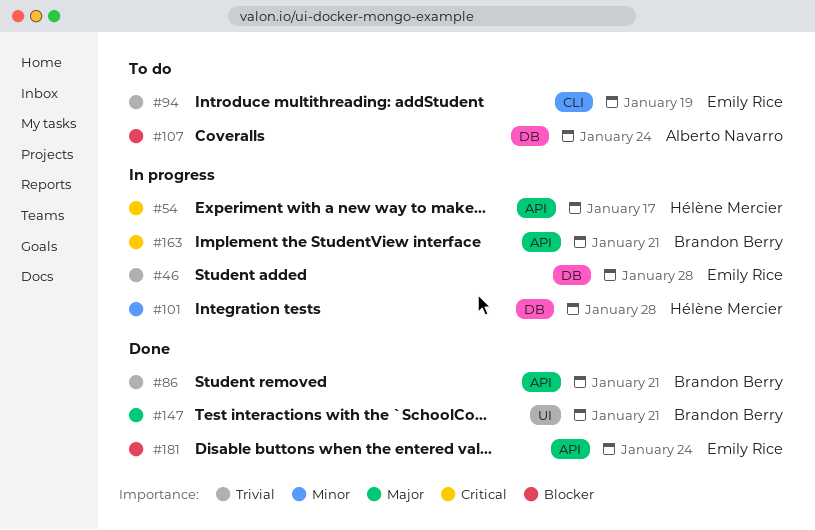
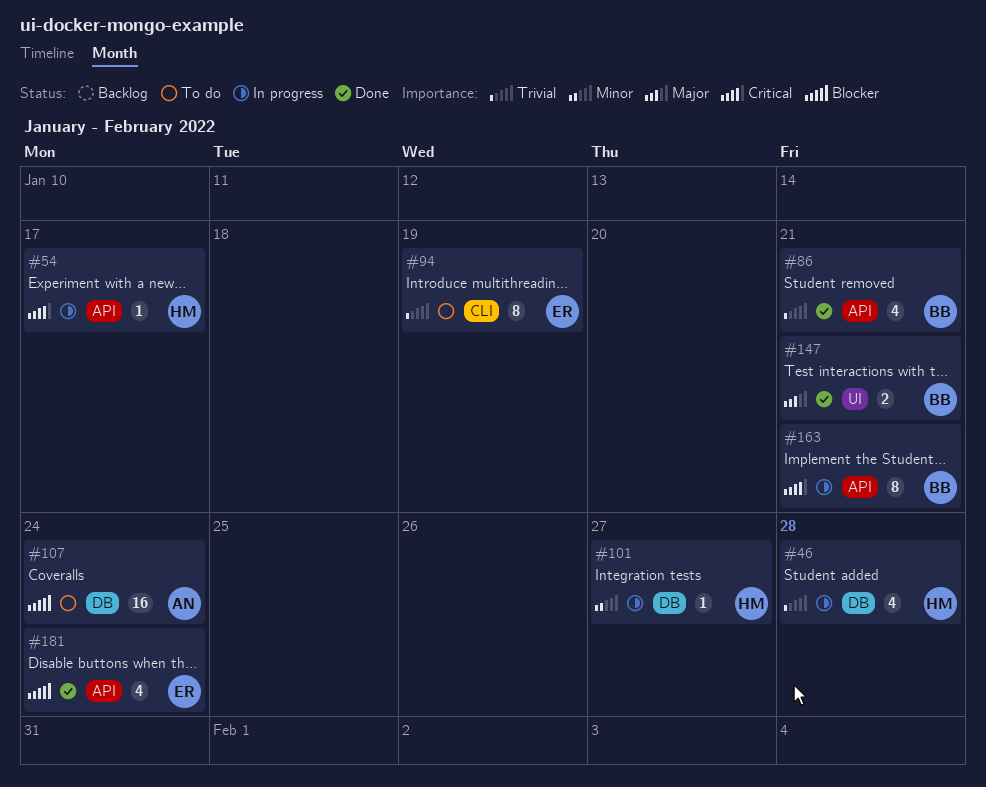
#46, owner: Emily Rice -> Hélène Mercier
#101, due: Jan 28 -> Jan 27

